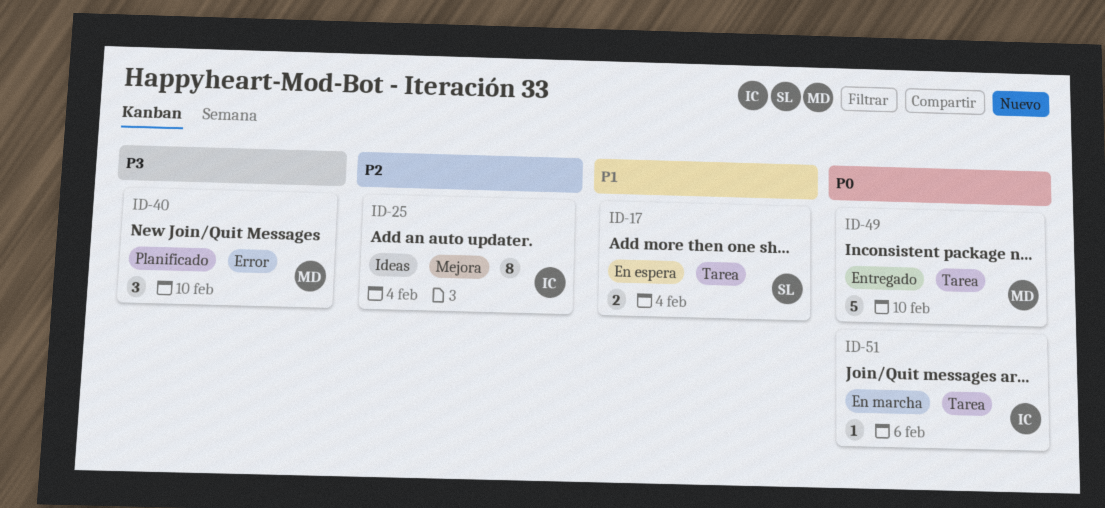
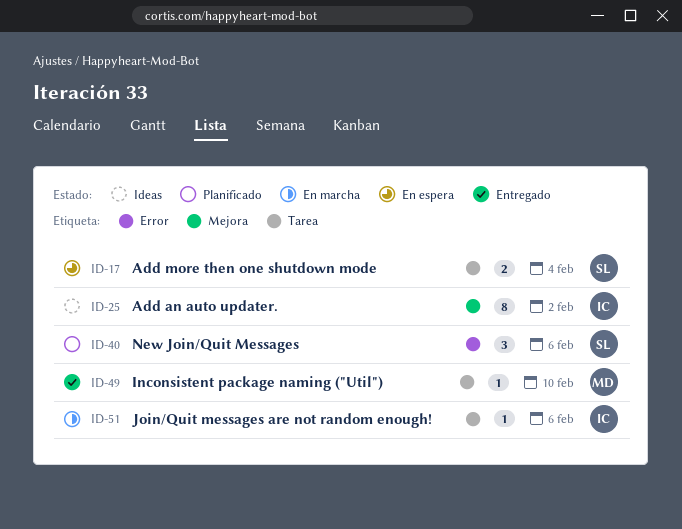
ID-25, due: Feb 4 -> Feb 2
ID-40, owner: MD -> SL
ID-40, due: Feb 10 -> Feb 6
ID-49, estimate: 5 -> 1

